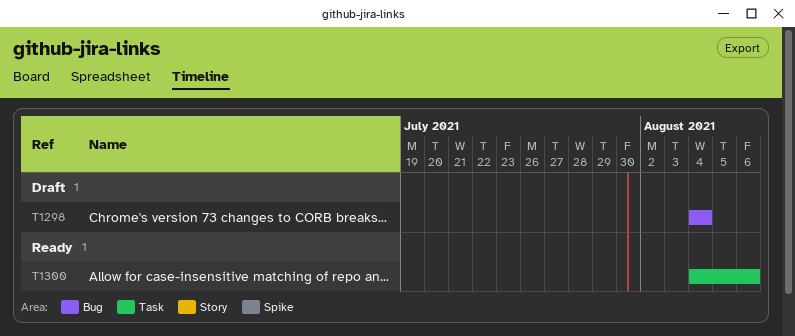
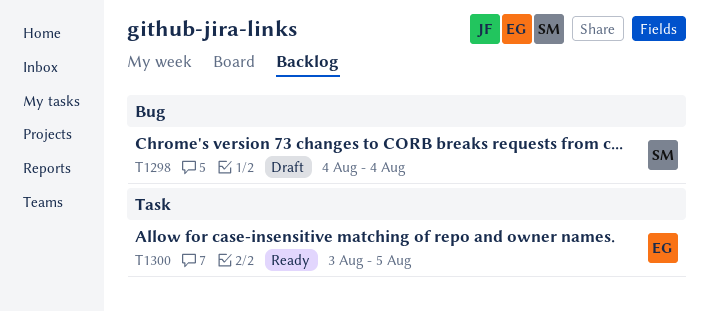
T1300, start: Aug 4 -> Aug 3
T1300, due: Aug 6 -> Aug 5

